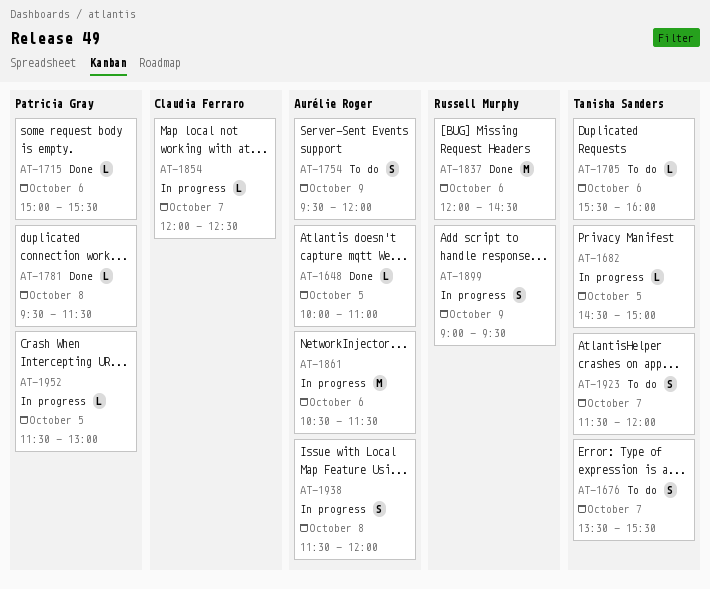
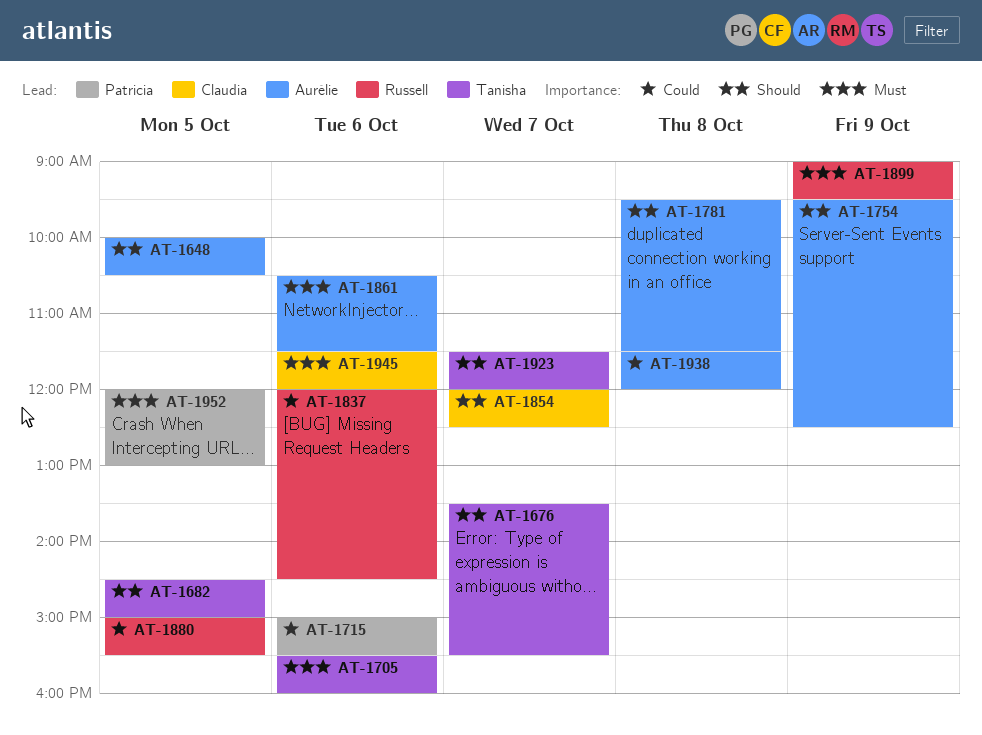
AT-1648, ends: 11:00 -> 10:30
AT-1754, ends: 12:00 -> 12:30
AT-1781, owner: Patricia Gray -> Aurélie Roger
AT-1880: none -> present
AT-1945: none -> present
AT-1952, begins: 11:30 -> 12:00

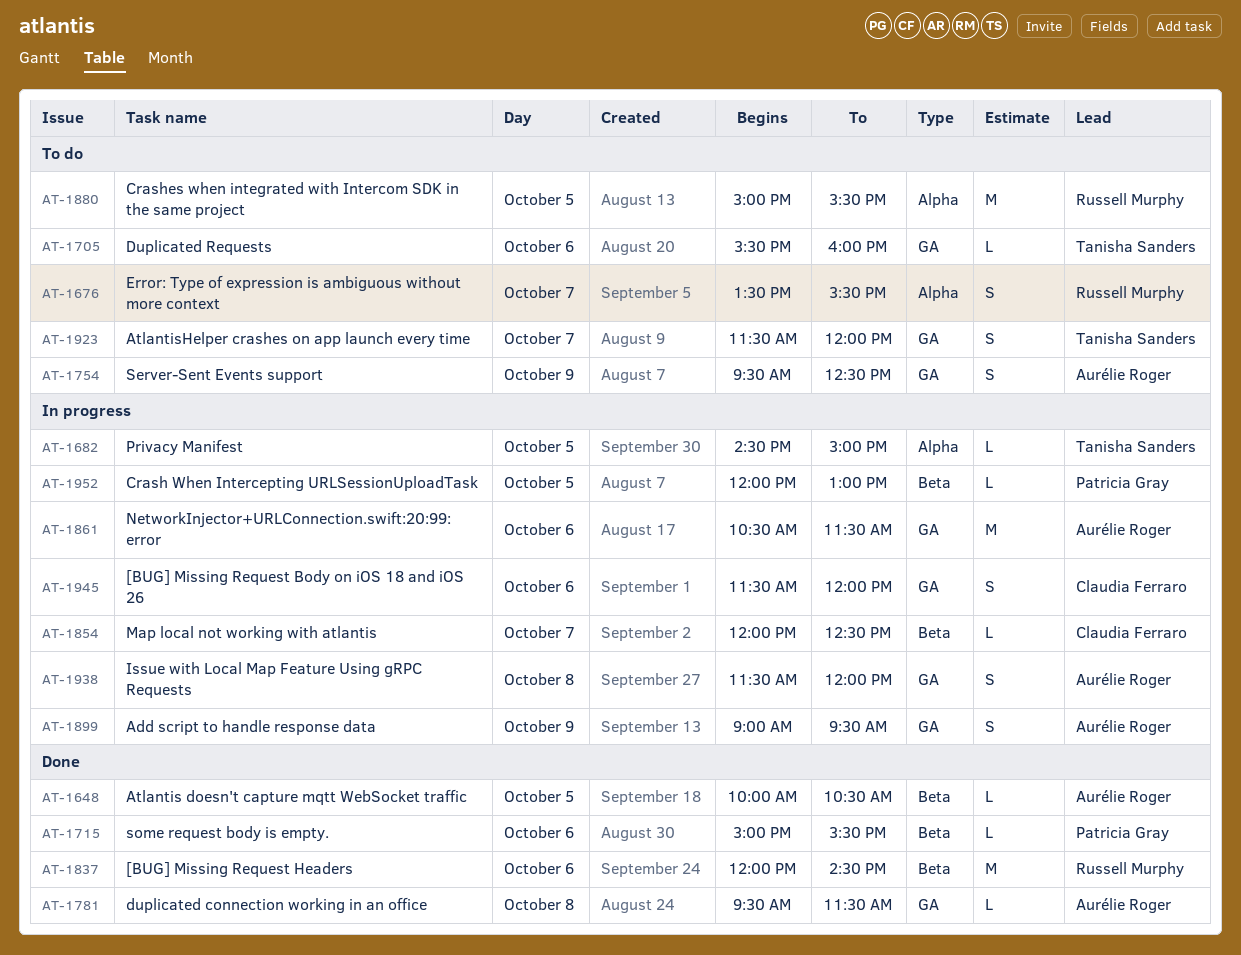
AT-1676, owner: Tanisha Sanders -> Russell Murphy
AT-1899, owner: Russell Murphy -> Aurélie Roger

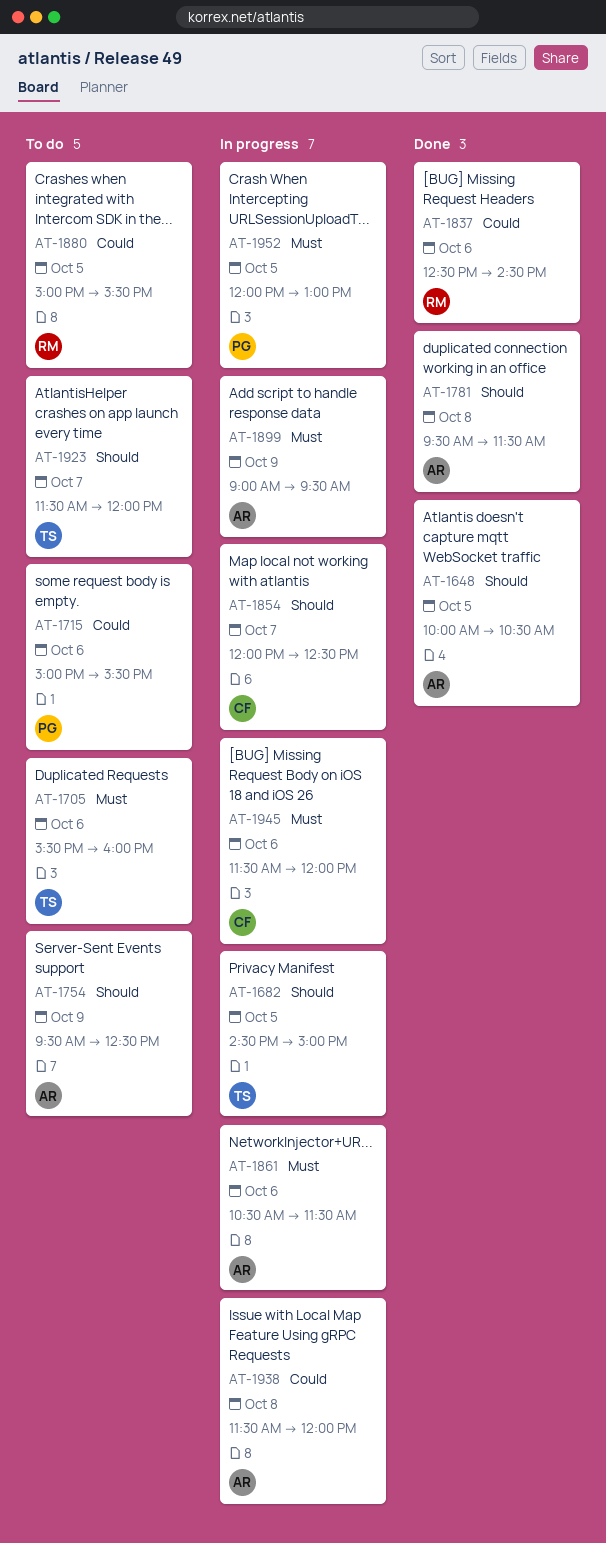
AT-1676: present -> none
AT-1715, status: Done -> To do
AT-1837, begins: 12:00 -> 12:30

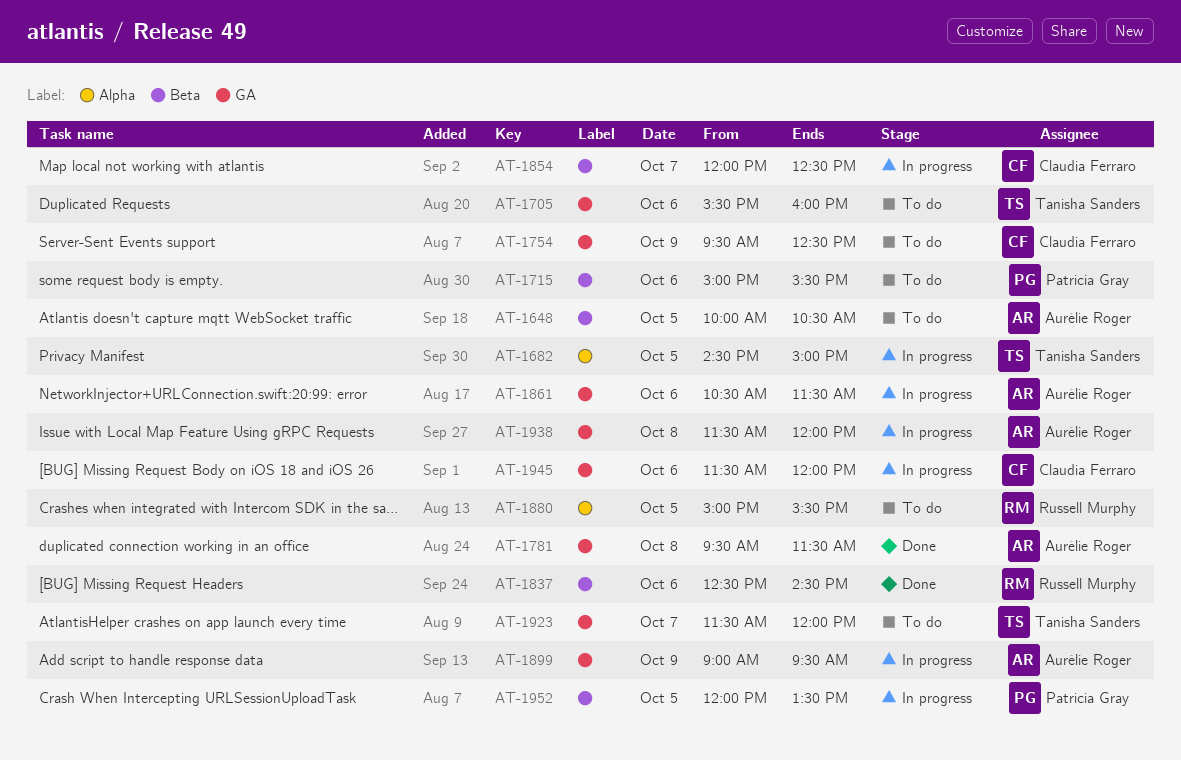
AT-1648, status: Done -> To do
AT-1754, owner: Aurélie Roger -> Claudia Ferraro
AT-1952, ends: 13:00 -> 13:30

